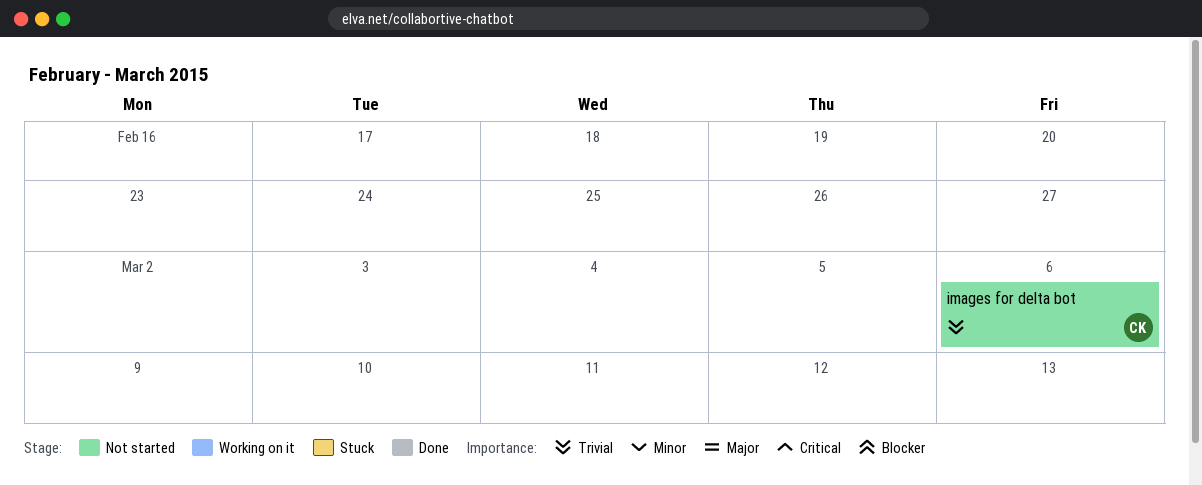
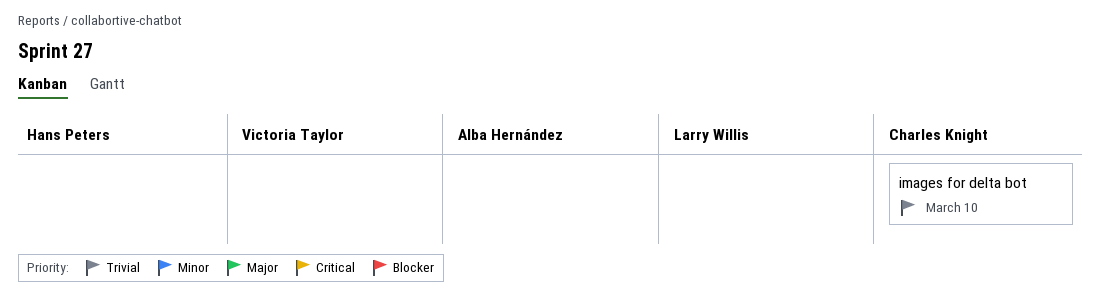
images for delta bot, due: Mar 6 -> Mar 10

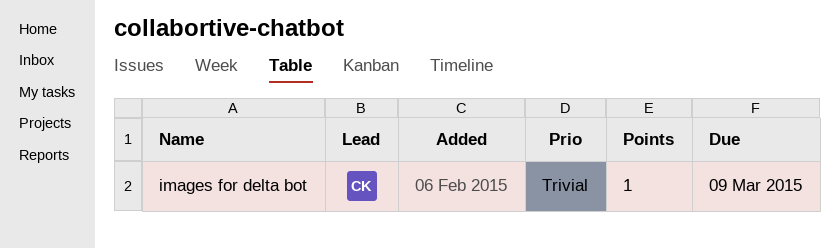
images for delta bot, due: Mar 10 -> Mar 9

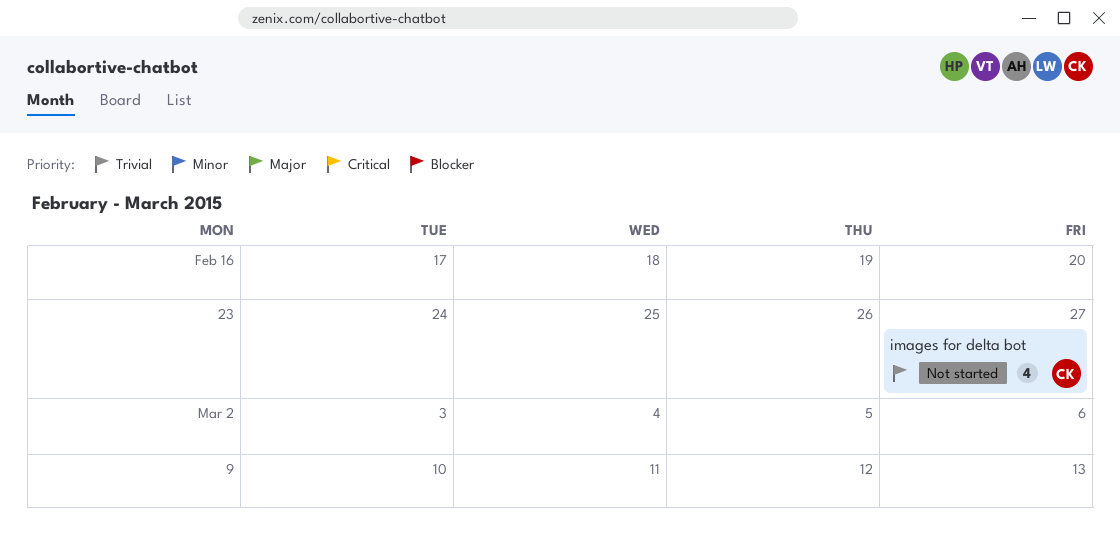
images for delta bot, estimate: 1 -> 4
images for delta bot, due: Mar 9 -> Feb 27

